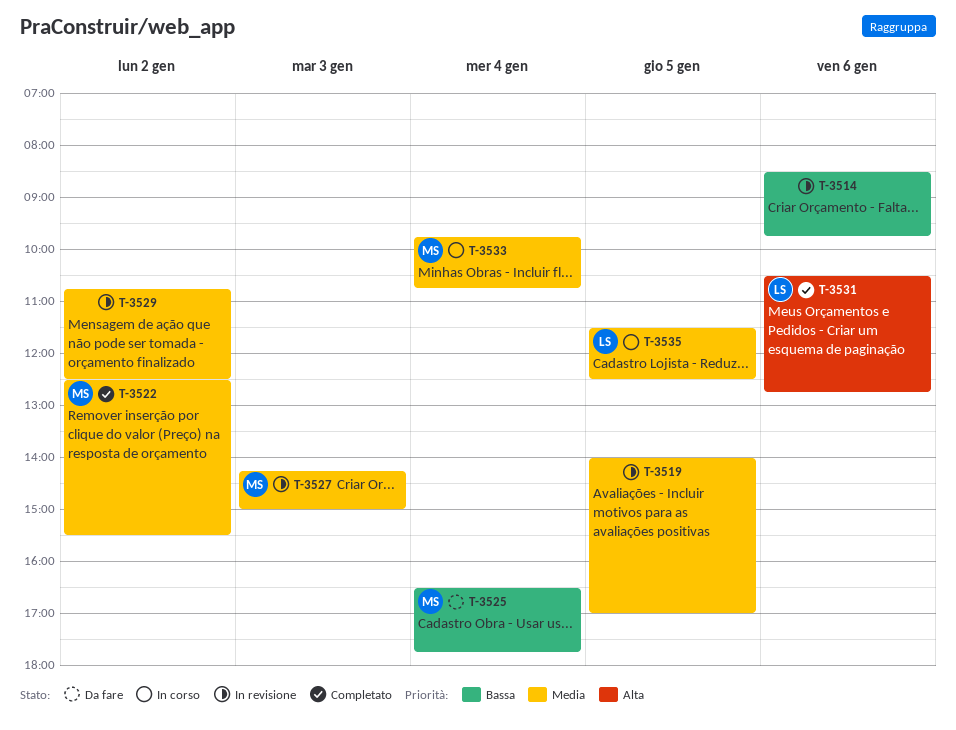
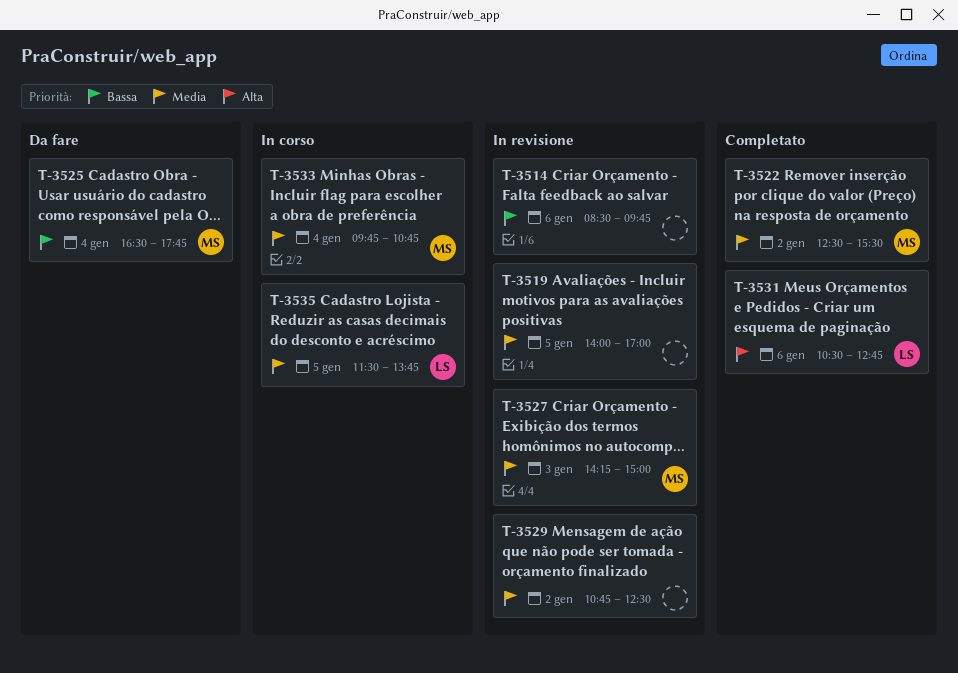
T-3535, ends: 12:30 -> 13:45

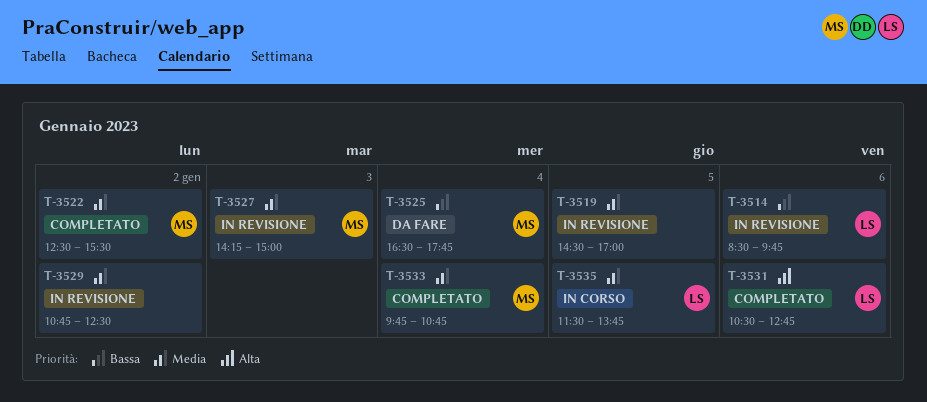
T-3514, owner: none -> LS
T-3519, begins: 14:00 -> 14:30
T-3533, status: In corso -> Completato

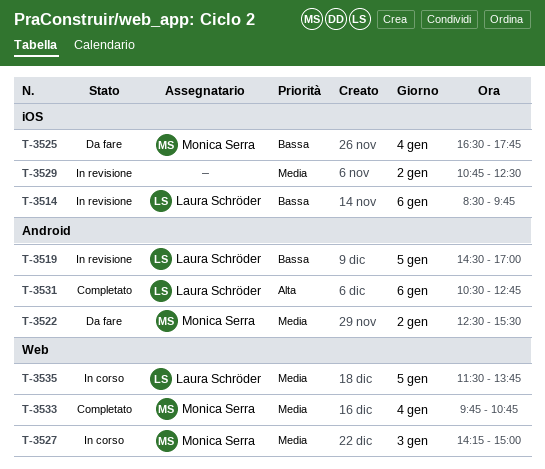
T-3519, owner: none -> Laura Schröder
T-3519, priority: Media -> Bassa
T-3522, status: Completato -> Da fare
T-3527, status: In revisione -> In corso

